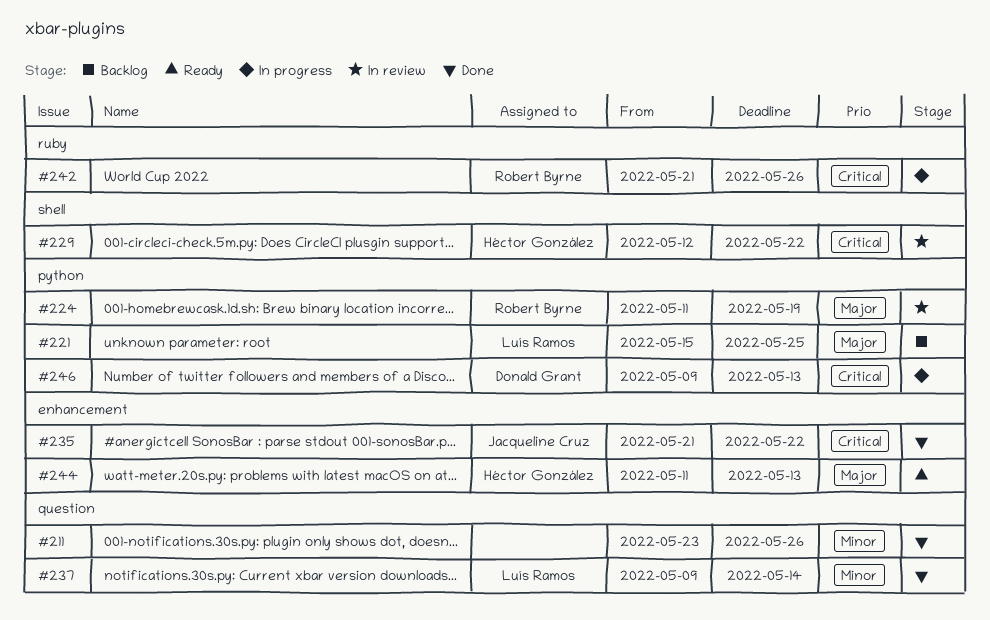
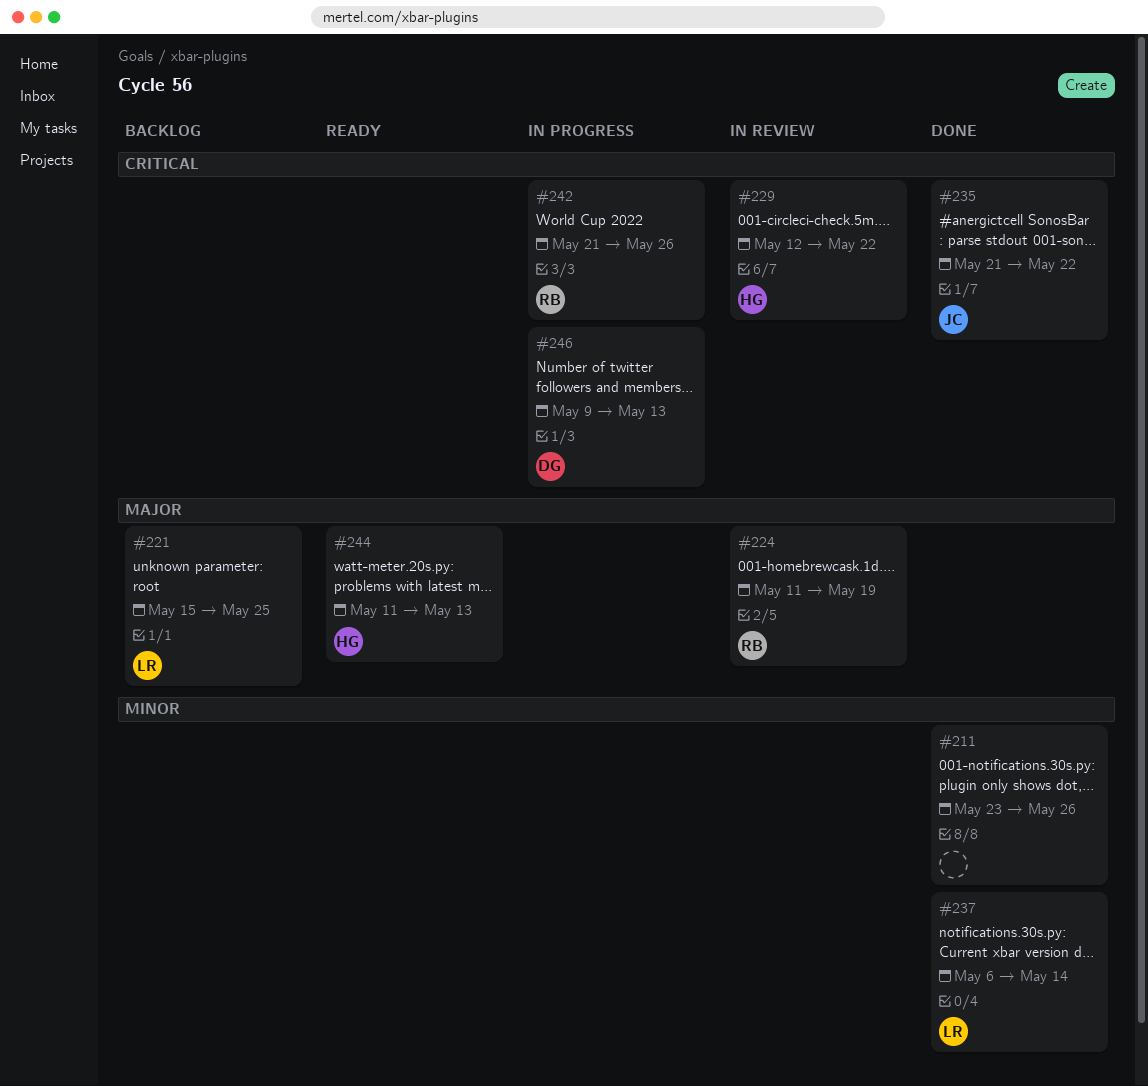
#237, start: May 9 -> May 6

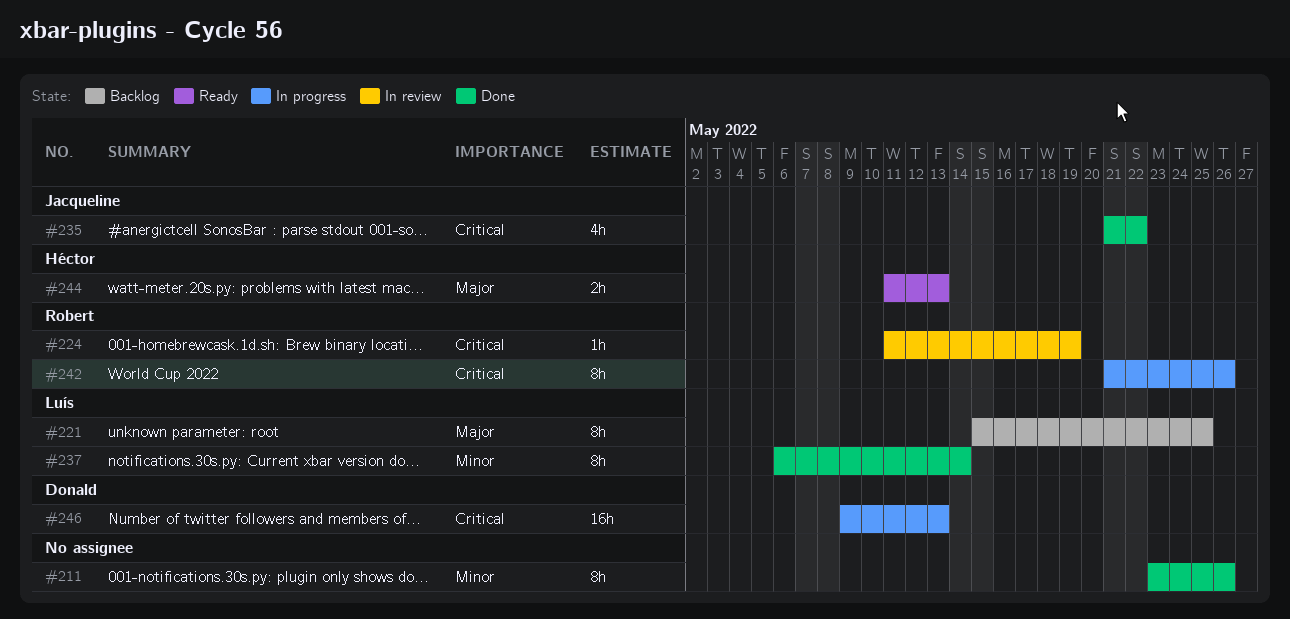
#224, priority: Major -> Critical
#229: present -> none

